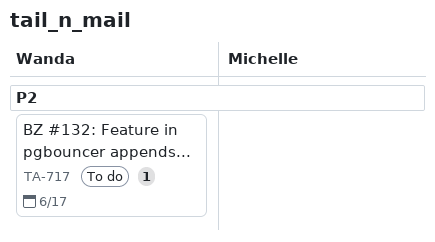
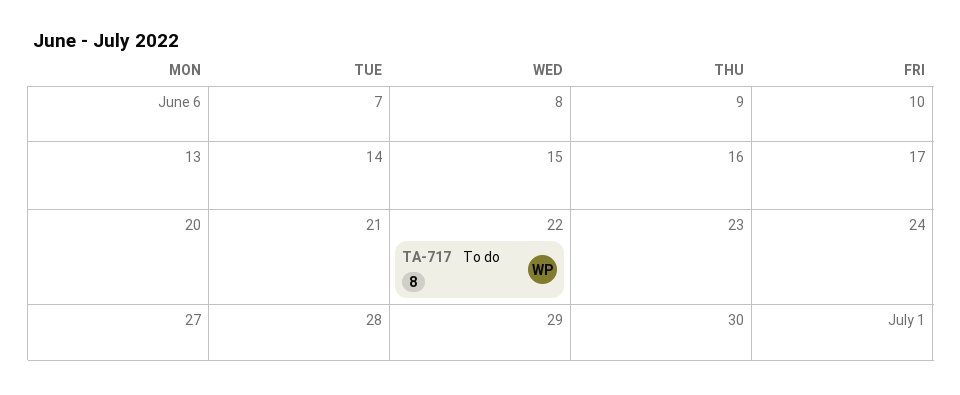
TA-717, estimate: 1 -> 8
TA-717, due: Jun 17 -> Jun 22

